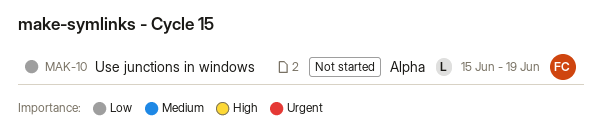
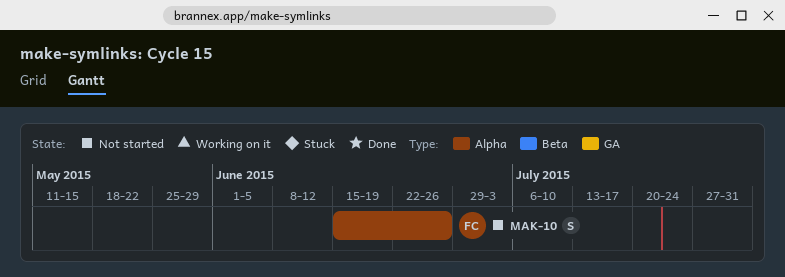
MAK-10, estimate: L -> S
MAK-10, due: Jun 19 -> Jun 26

